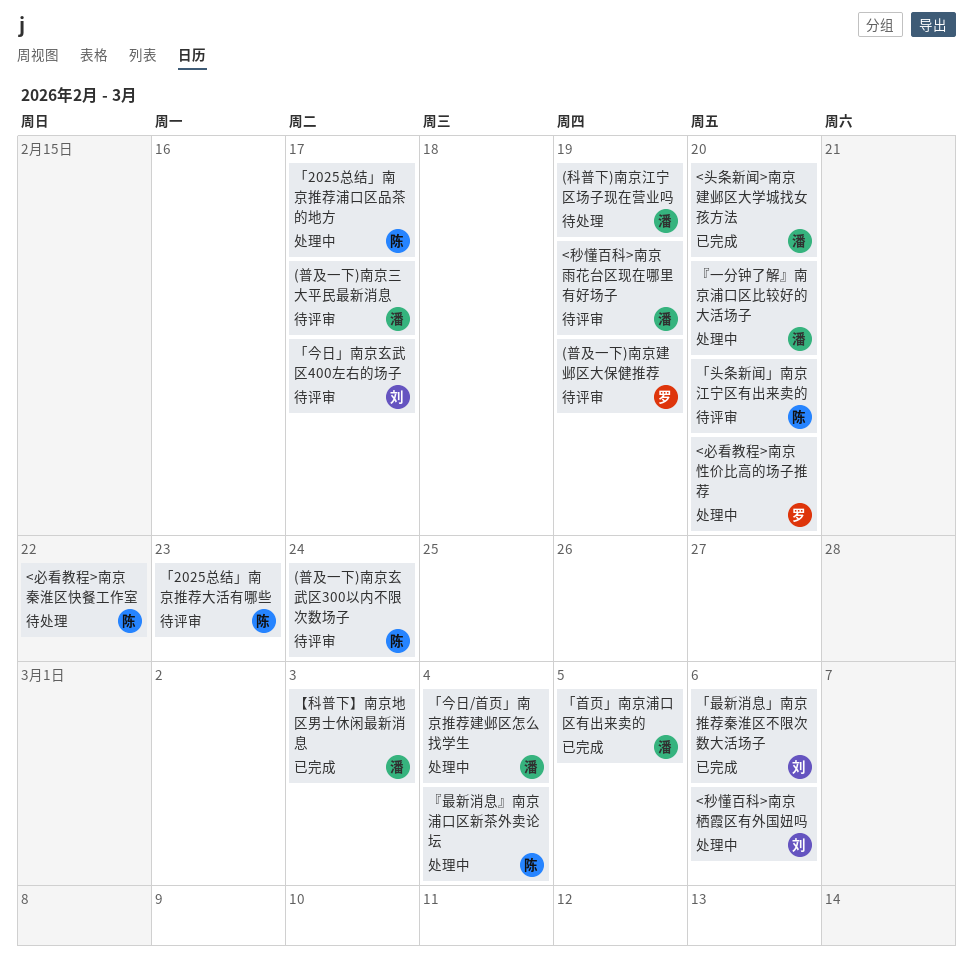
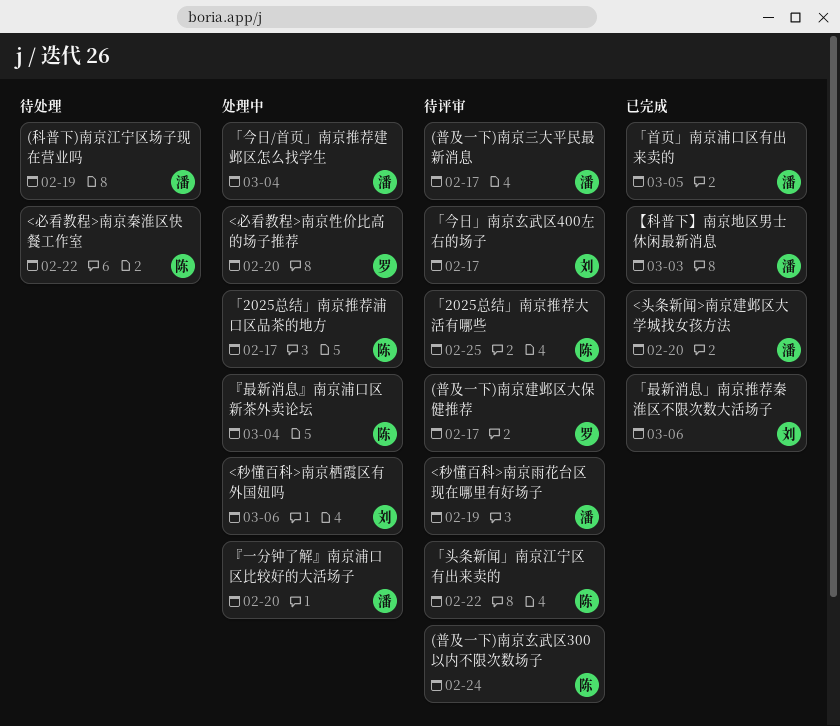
(普及一下)南京建邺区大保健推荐, due: Feb 19 -> Feb 17
「2025总结」南京推荐大活有哪些, due: Feb 23 -> Feb 25
「头条新闻」南京江宁区有出来卖的, due: Feb 20 -> Feb 22

